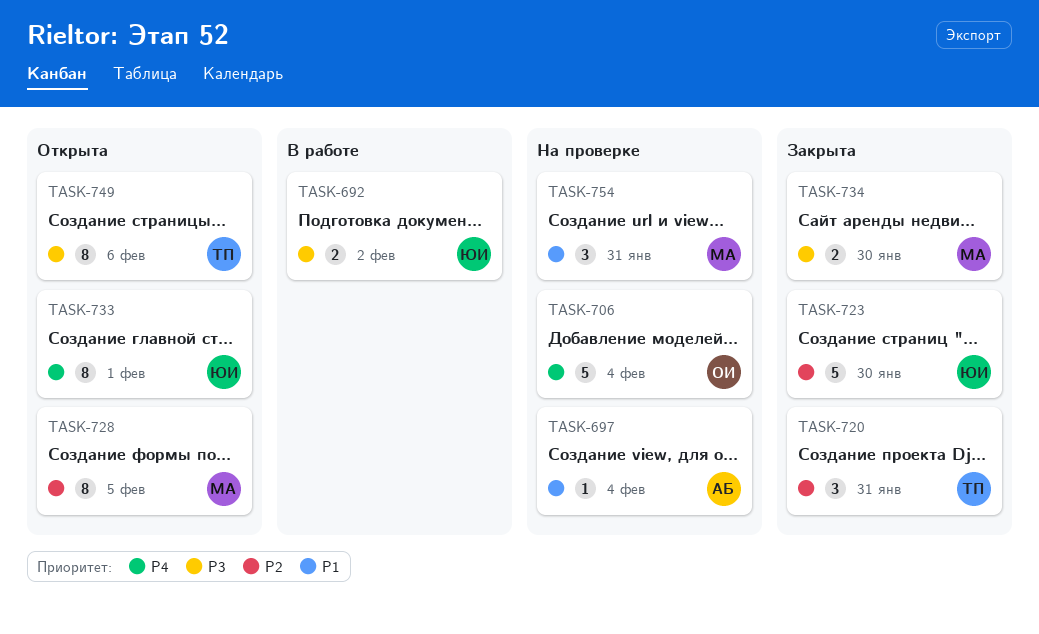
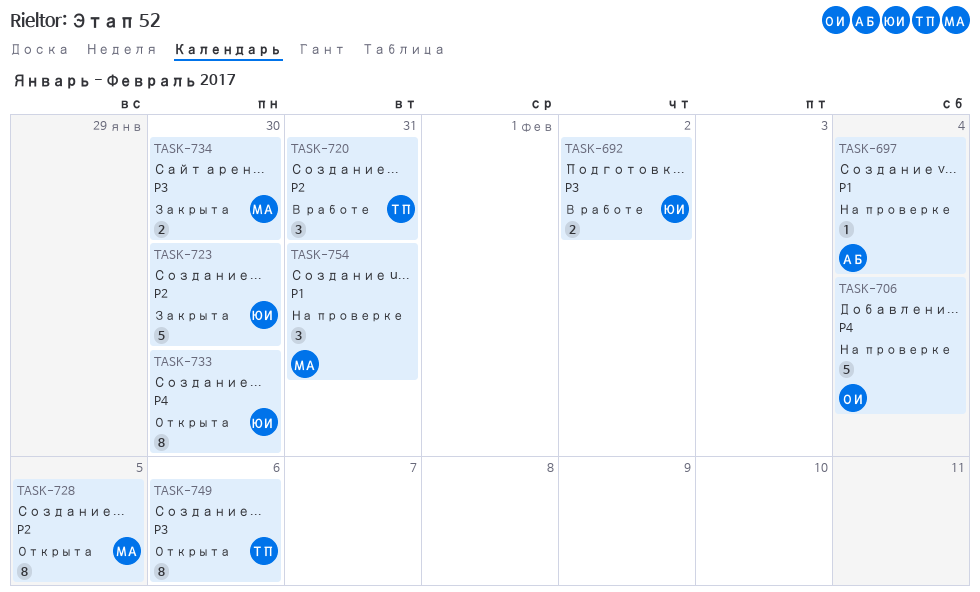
TASK-720, status: Закрыта -> В работе
TASK-733, due: Feb 1 -> Jan 30

